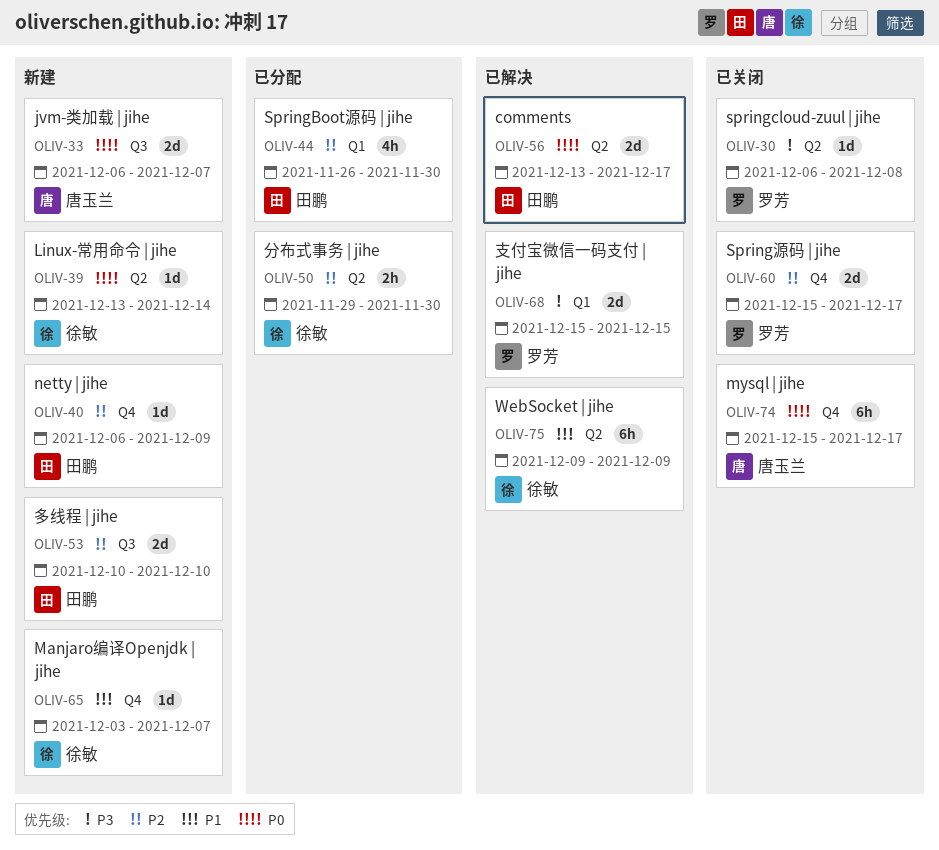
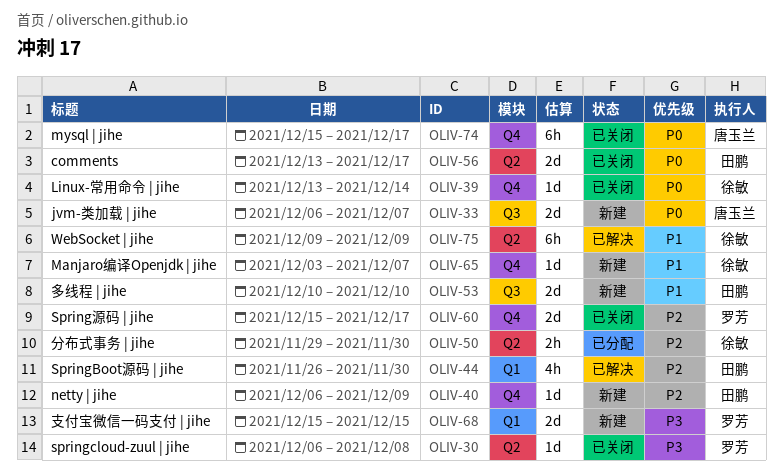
OLIV-39, status: 新建 -> 已关闭
OLIV-39, label: Q2 -> Q4
OLIV-44, status: 已分配 -> 已解决
OLIV-53, priority: P2 -> P1
OLIV-56, status: 已解决 -> 已关闭
OLIV-68, status: 已解决 -> 新建

